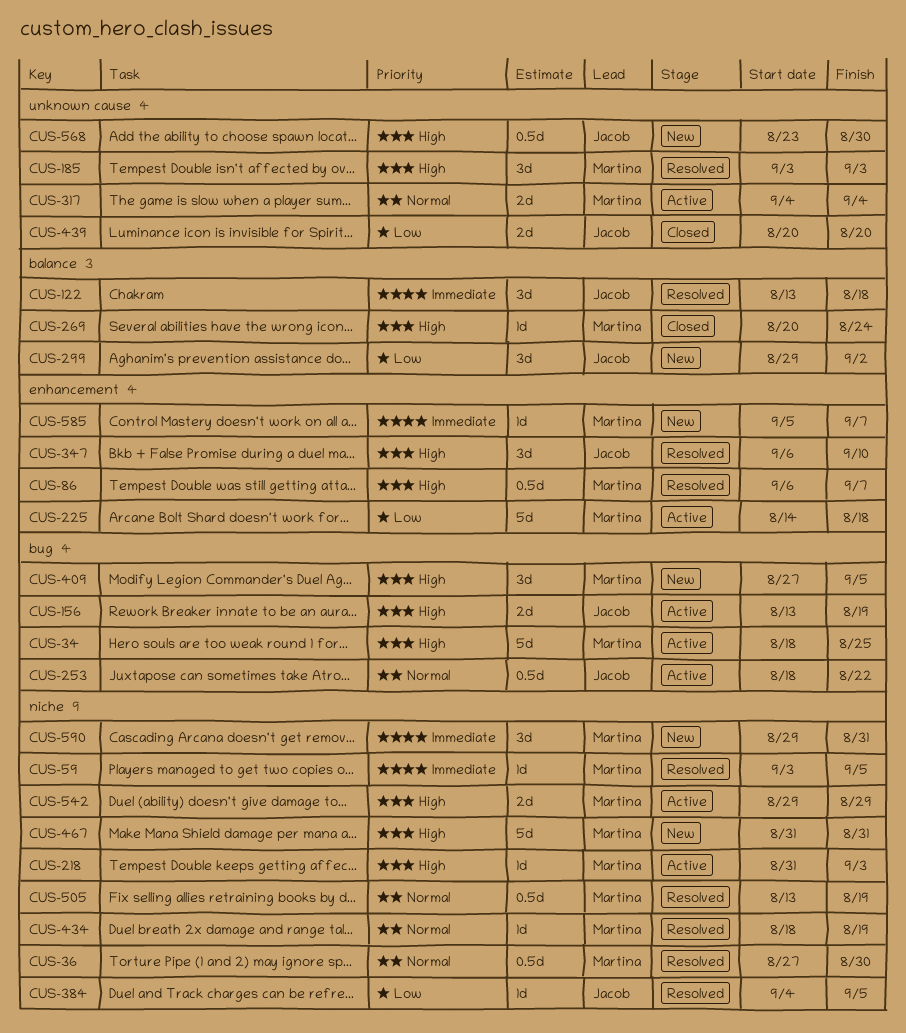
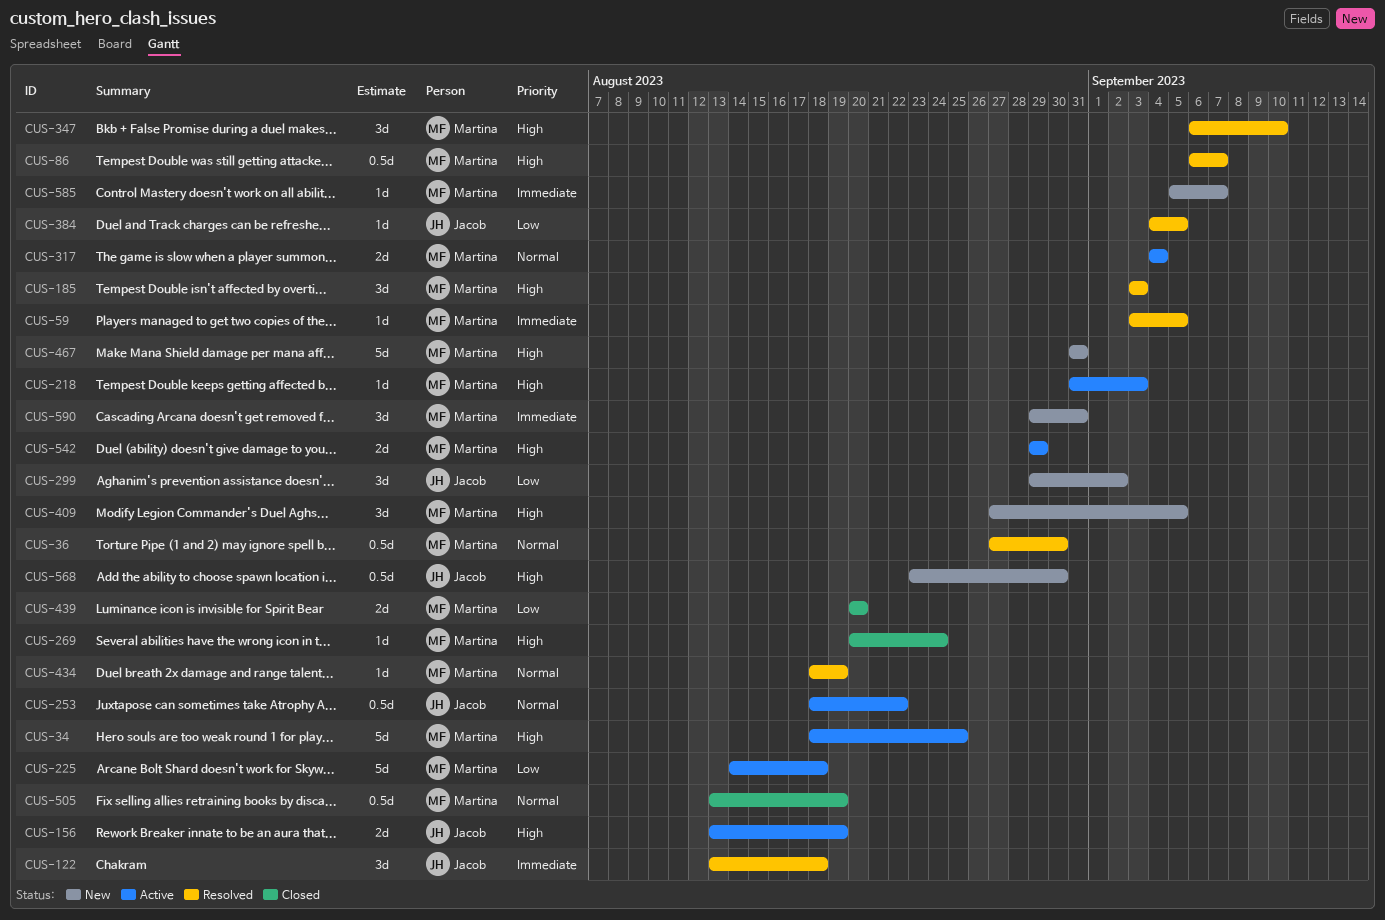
CUS-347, owner: Jacob -> Martina
CUS-439, owner: Jacob -> Martina
CUS-505, status: Resolved -> Closed

